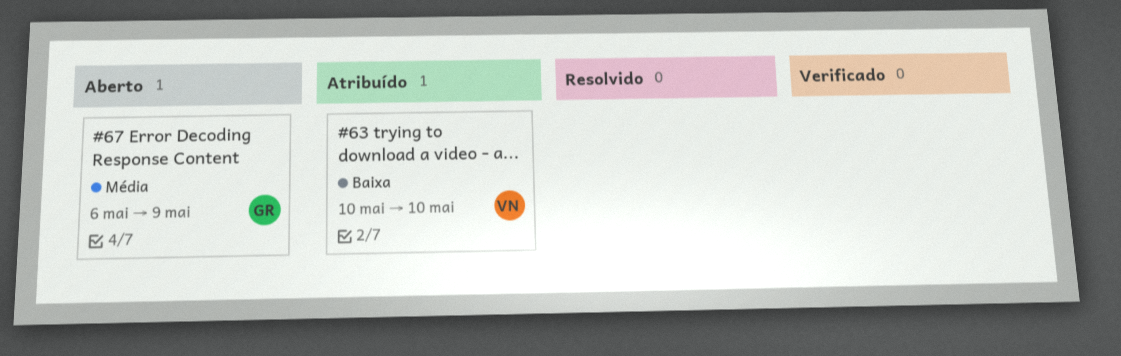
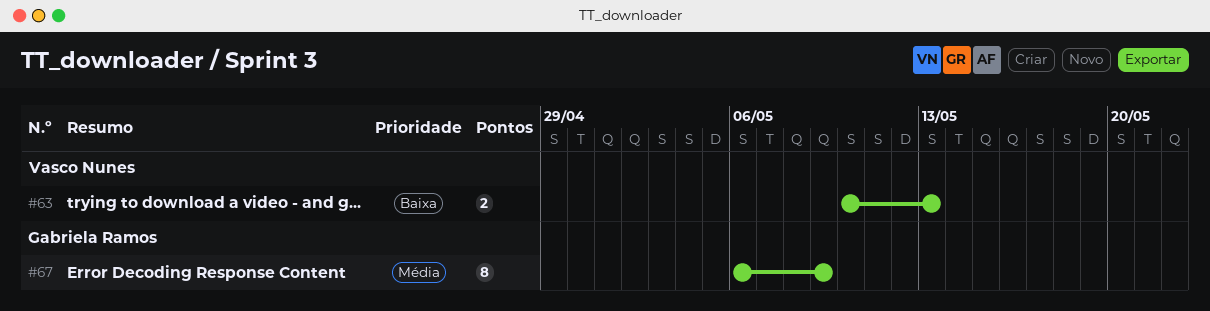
#63, due: May 10 -> May 13

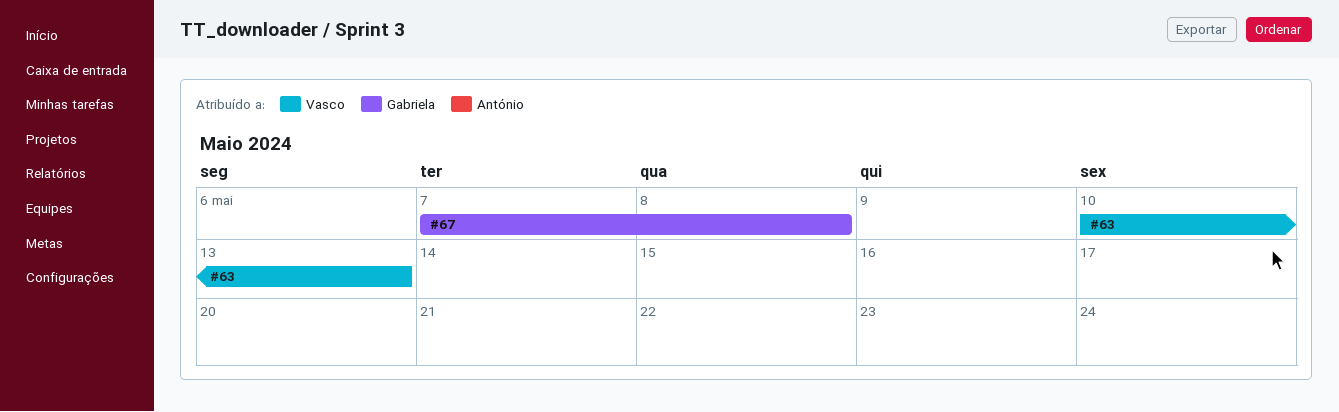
#67, start: May 6 -> May 7
#67, due: May 9 -> May 8

